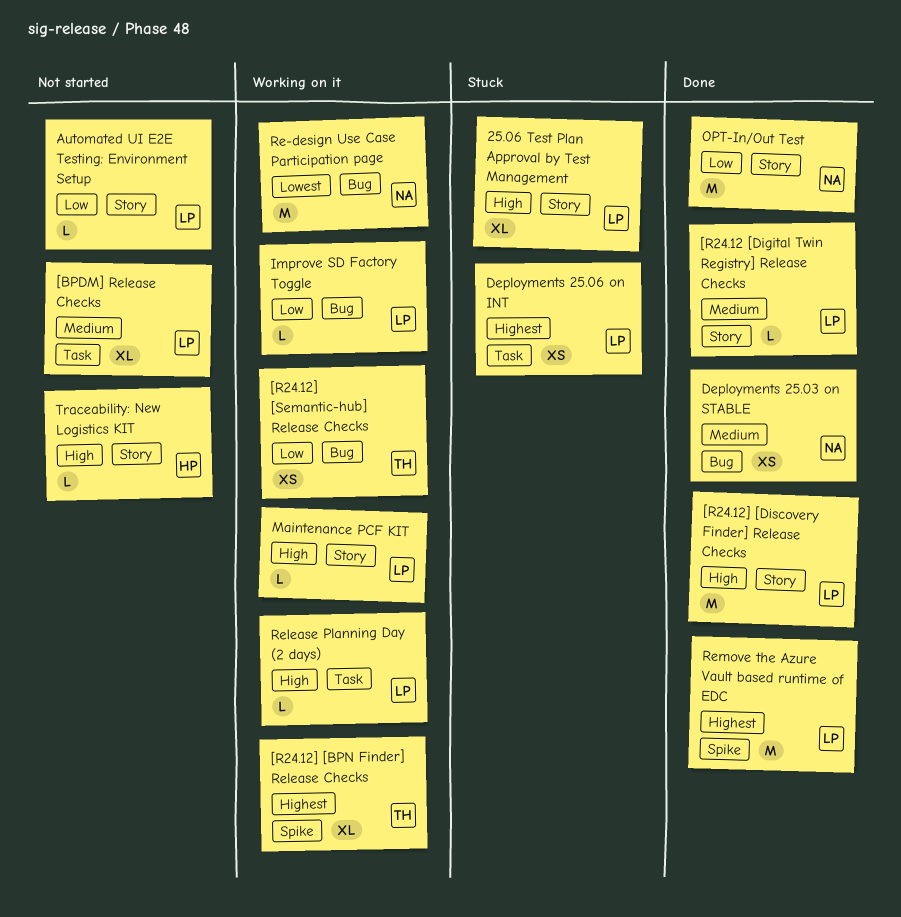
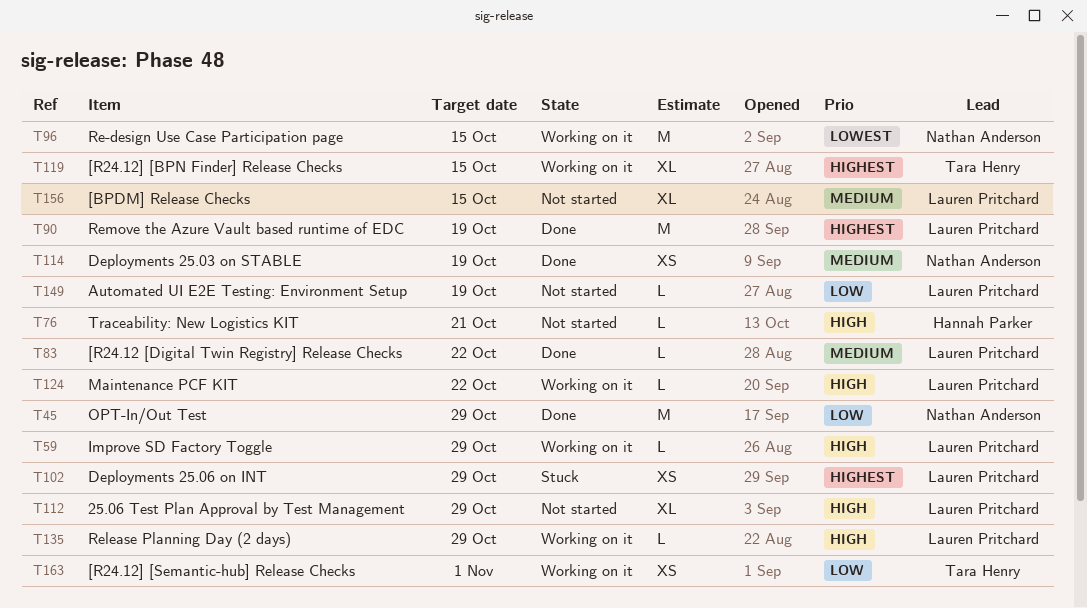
25.06 Test Plan Approval by Test Management, status: Stuck -> Not started
[R24.12] [Discovery Finder] Release Checks: present -> none
Improve SD Factory Toggle, priority: Low -> High

